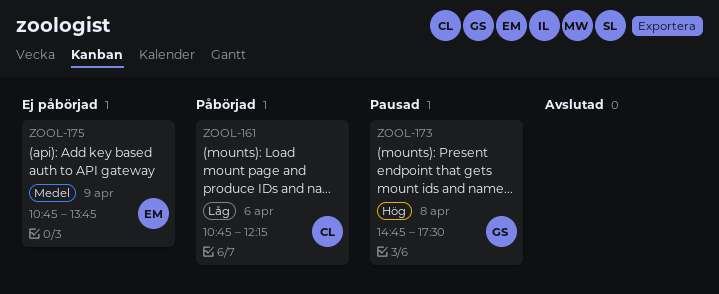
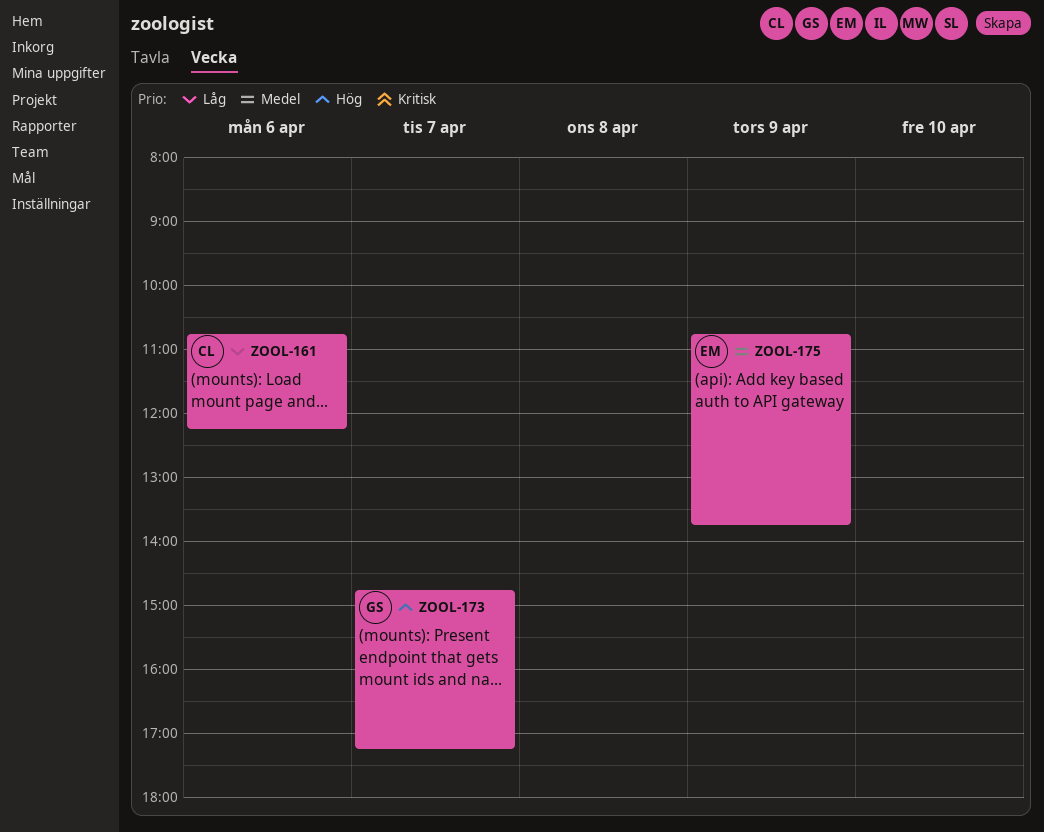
ZOOL-173, day: Apr 8 -> Apr 7
ZOOL-173, ends: 17:30 -> 17:15

